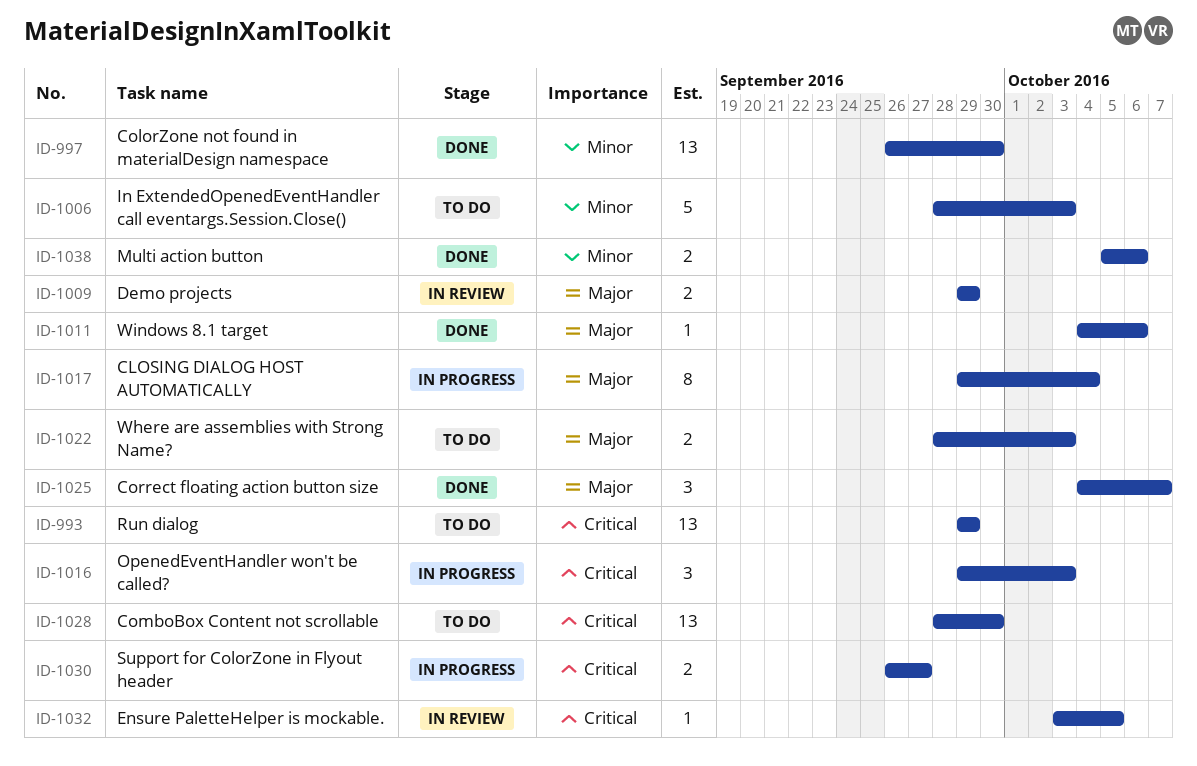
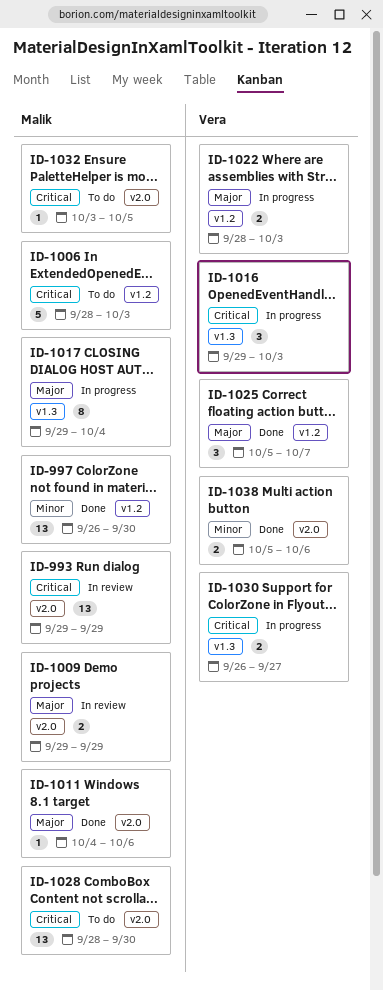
ID-993, status: To do -> In review
ID-1006, priority: Minor -> Critical
ID-1022, status: To do -> In progress
ID-1025, start: Oct 4 -> Oct 5
ID-1032, status: In review -> To do

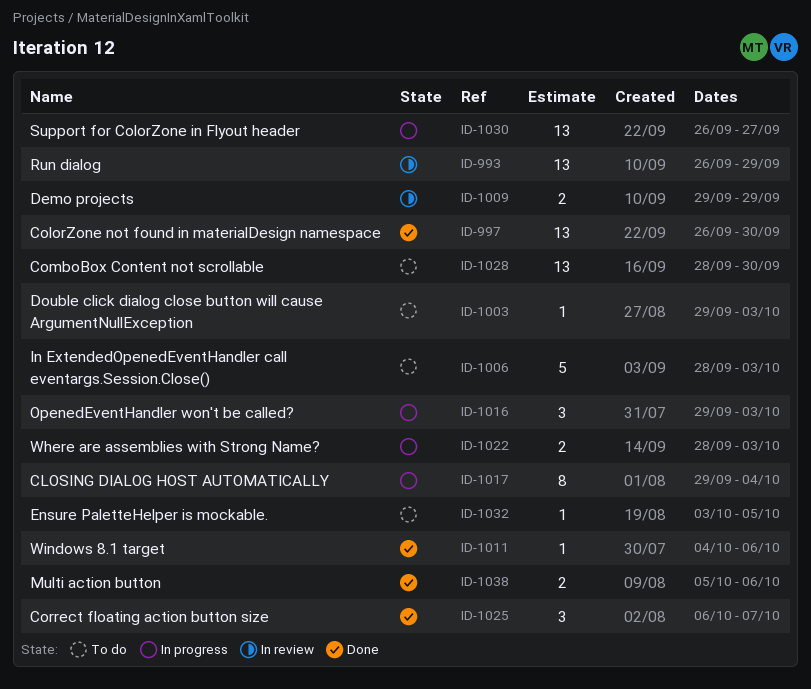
ID-993, start: Sep 29 -> Sep 26
ID-1003: none -> present
ID-1025, start: Oct 5 -> Oct 6
ID-1030, estimate: 2 -> 13

